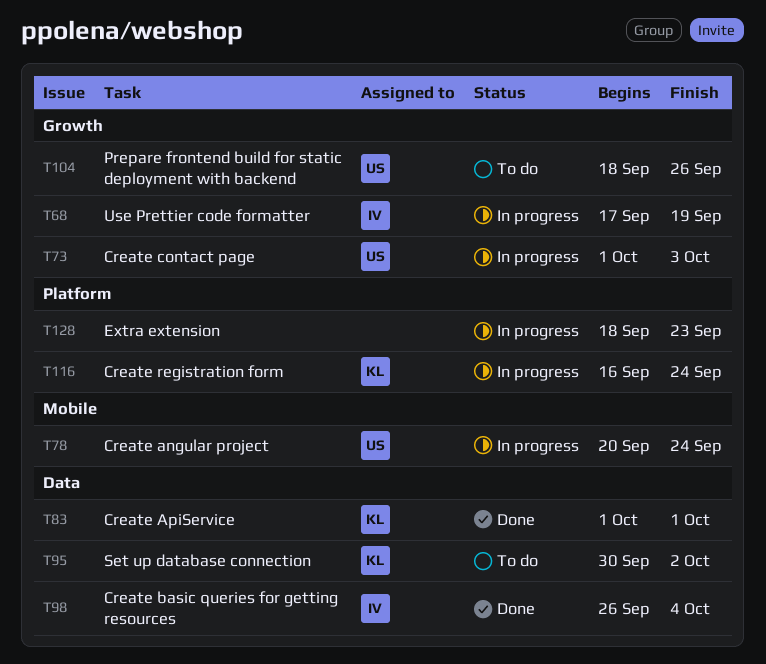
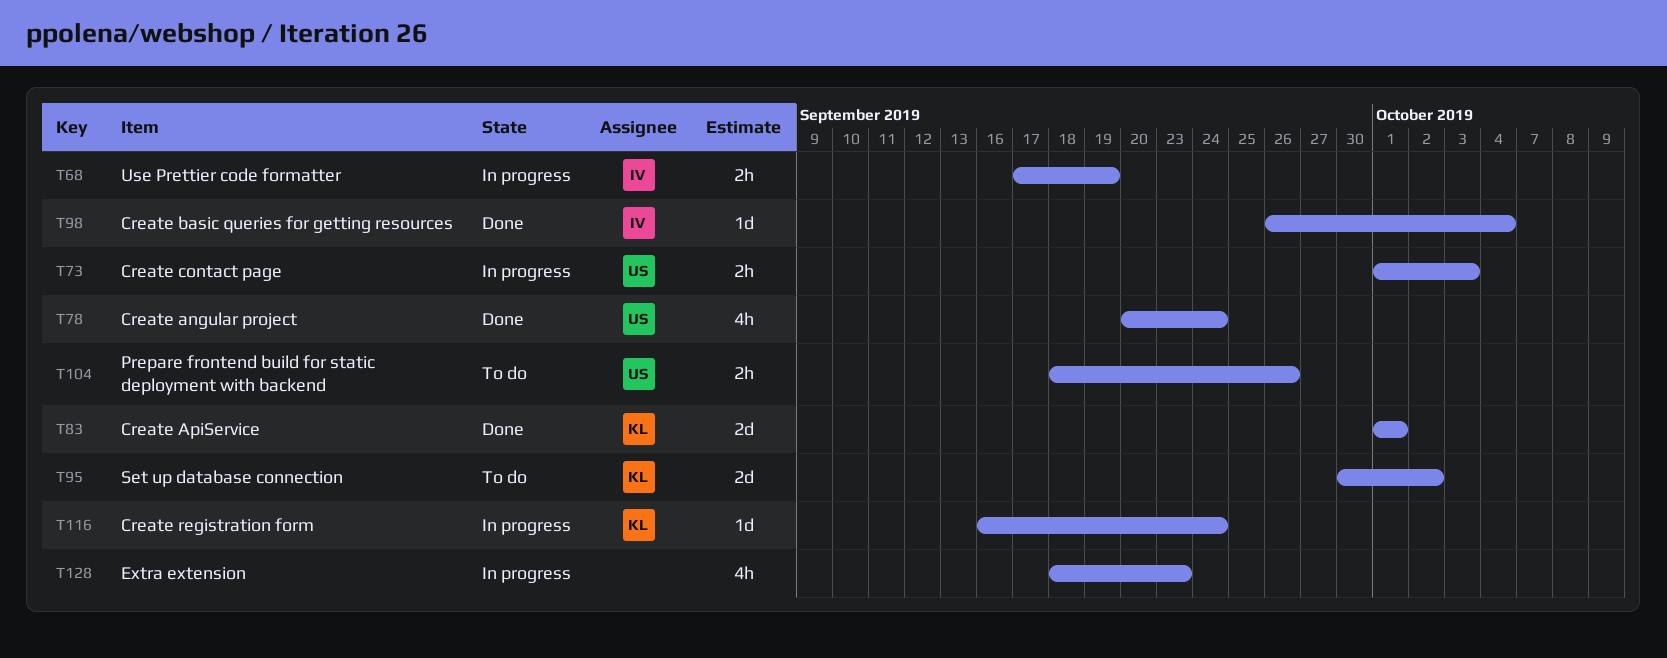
T78, status: In progress -> Done

